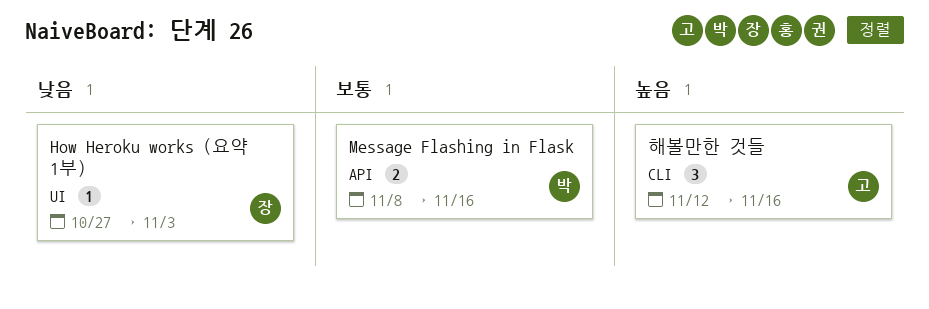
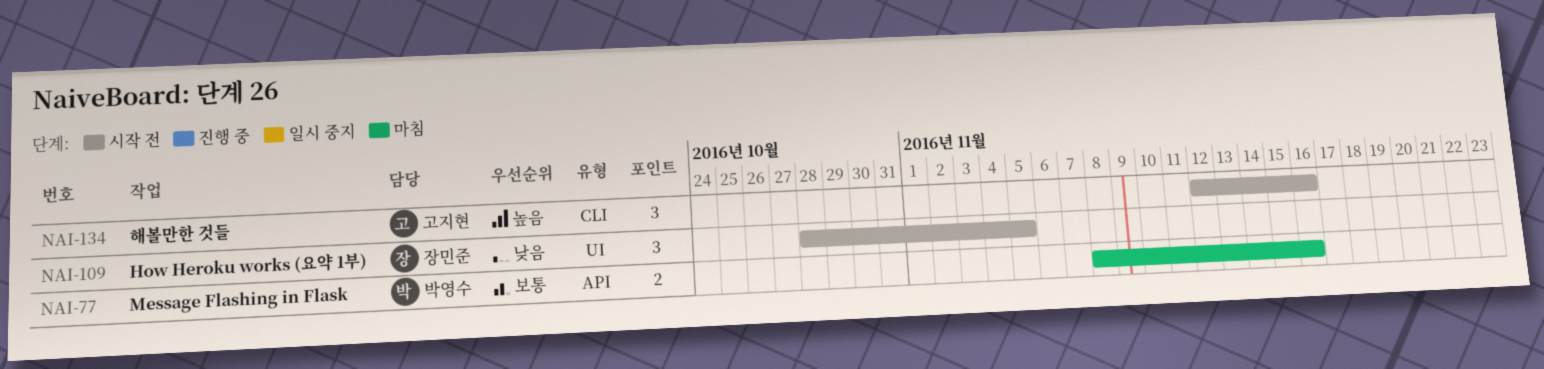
How Heroku works (요약 1부), estimate: 1 -> 3
How Heroku works (요약 1부), start: Oct 27 -> Oct 28
How Heroku works (요약 1부), due: Nov 3 -> Nov 5

